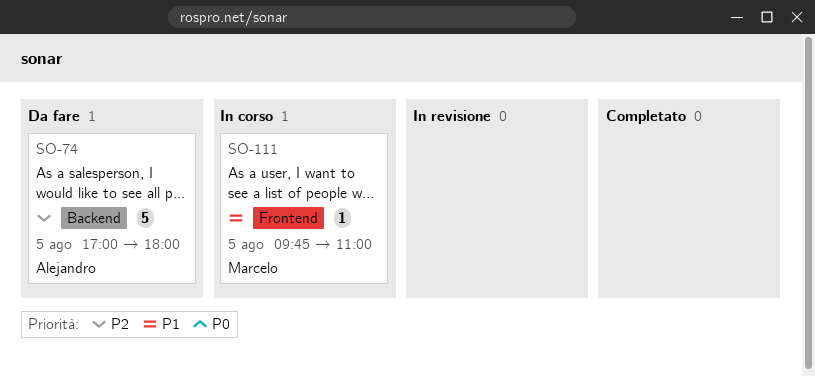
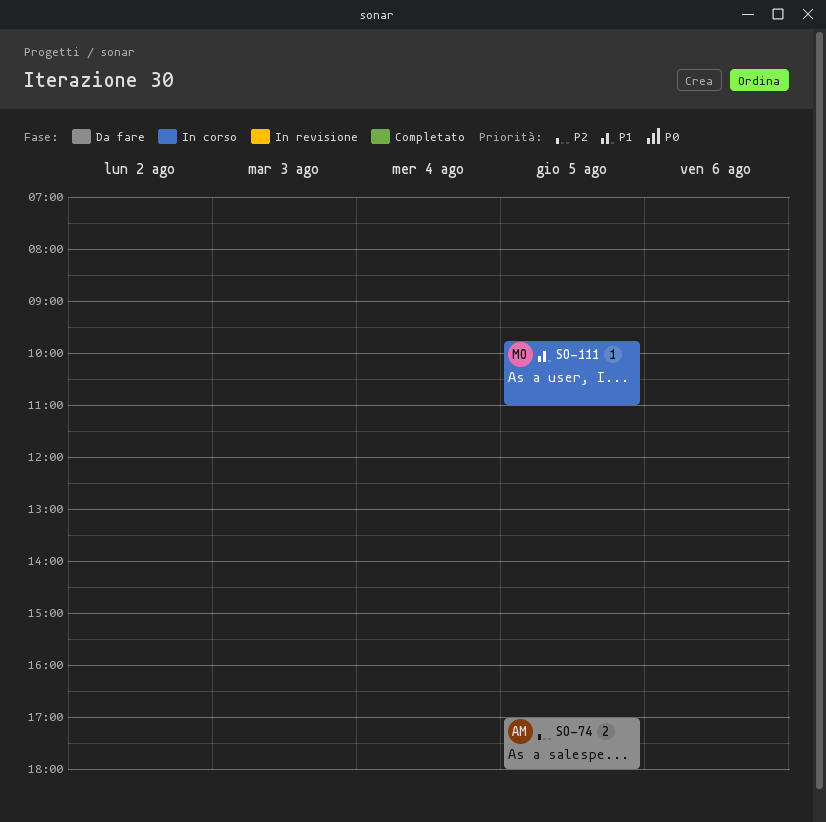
SO-74, estimate: 5 -> 2

